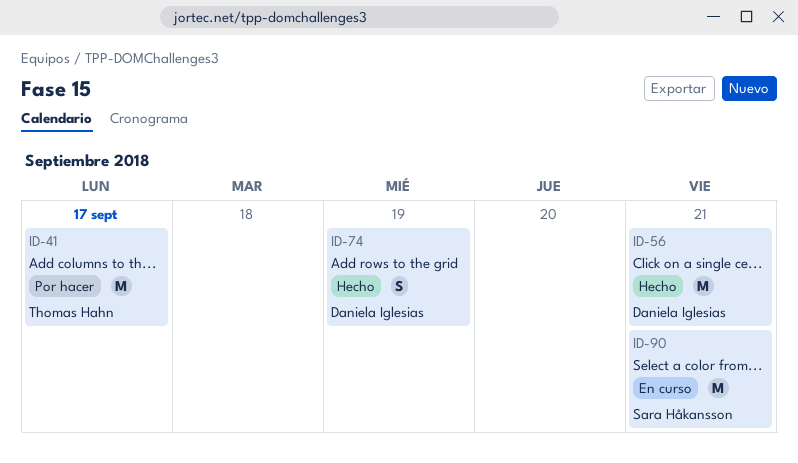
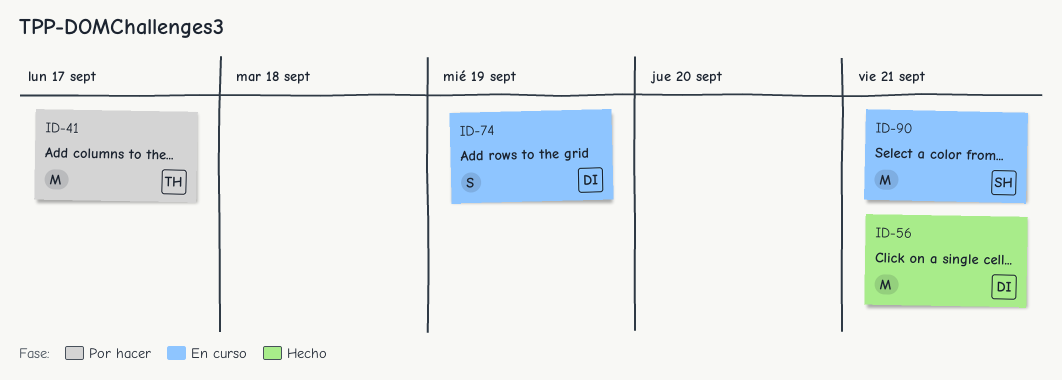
ID-74, status: Hecho -> En curso

